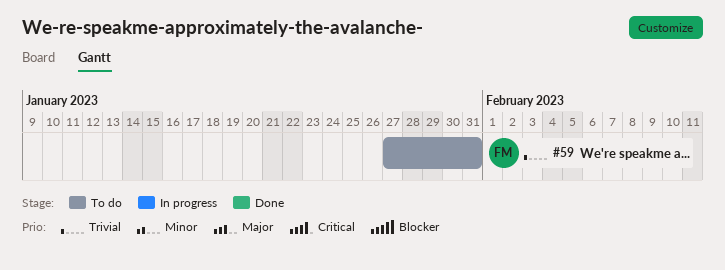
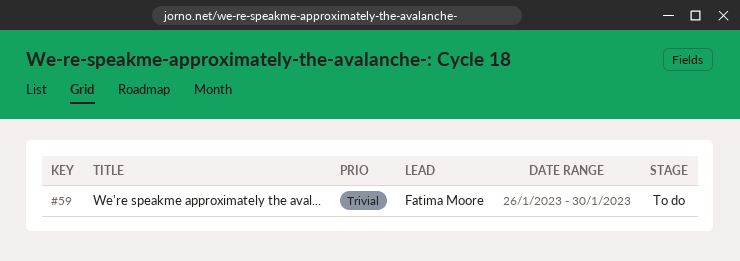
#59, start: Jan 27 -> Jan 26
#59, due: Jan 31 -> Jan 30

